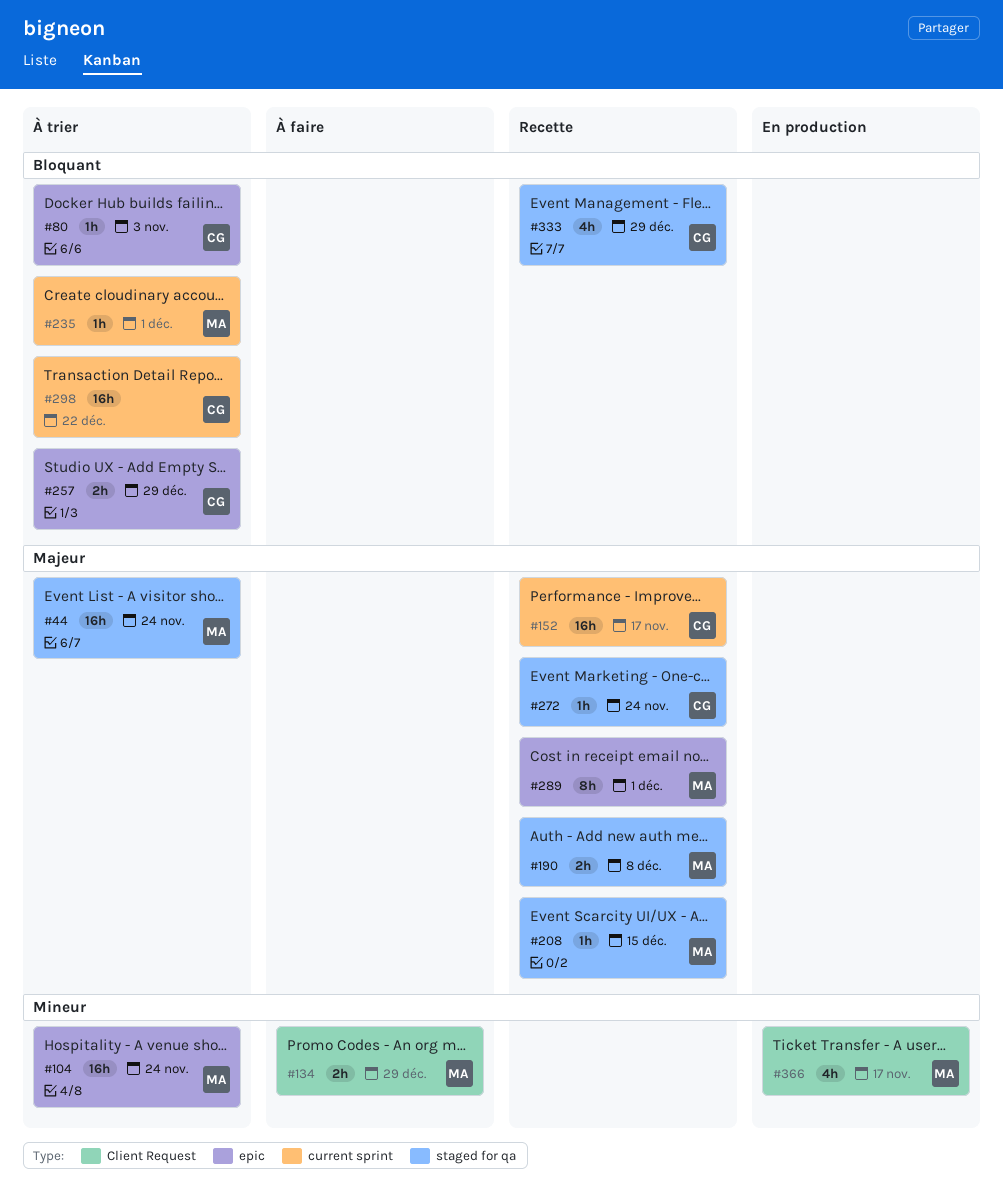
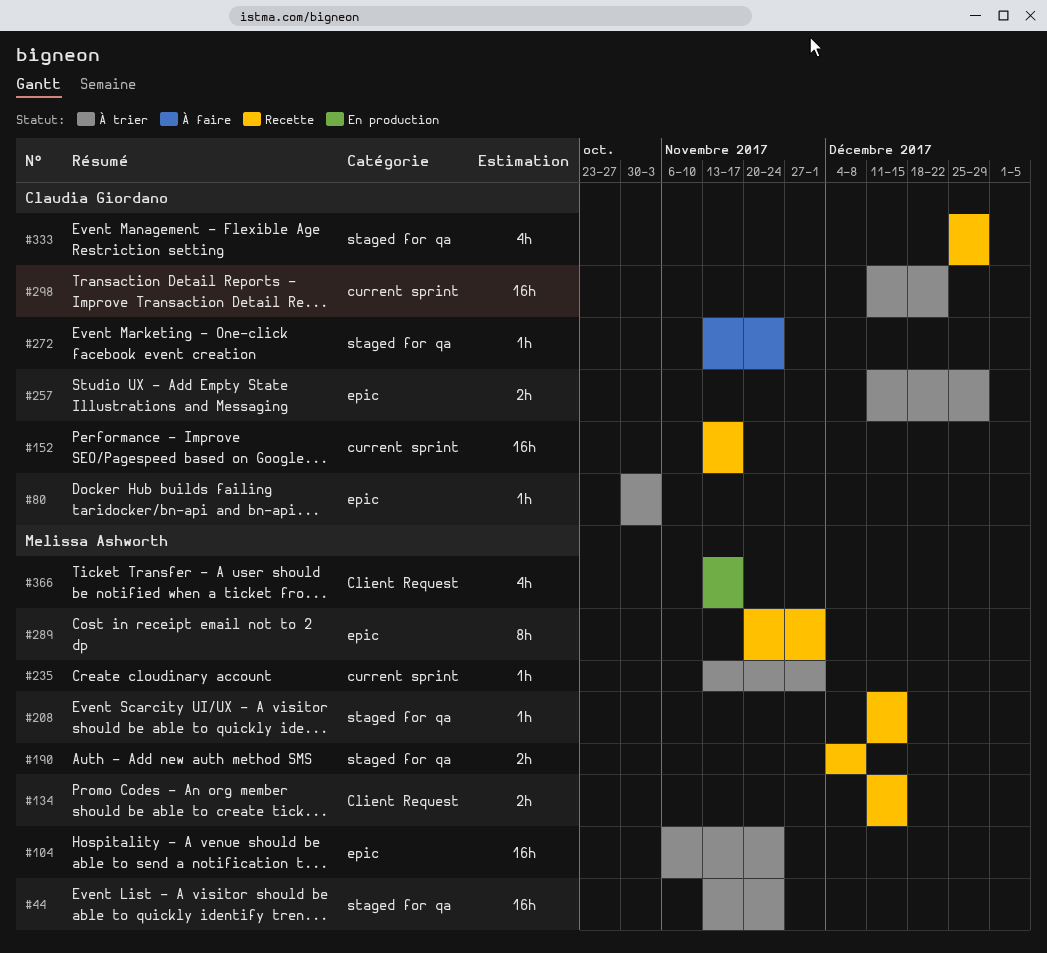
#134, status: À faire -> Recette
#134, due: Dec 29 -> Dec 15
#272, status: Recette -> À faire

